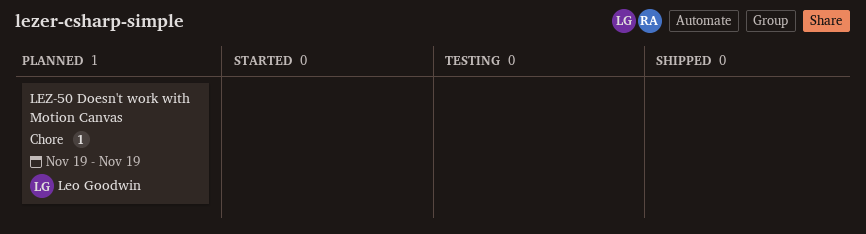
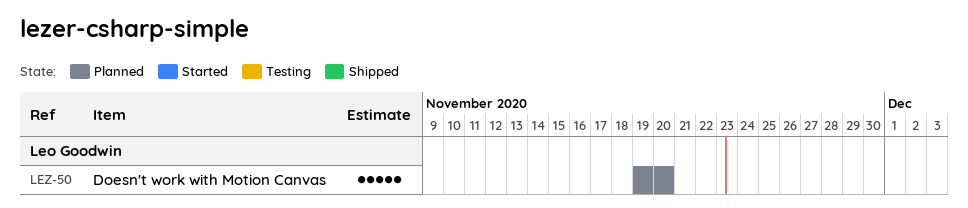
LEZ-50, estimate: 1 -> 5
LEZ-50, due: Nov 19 -> Nov 20

